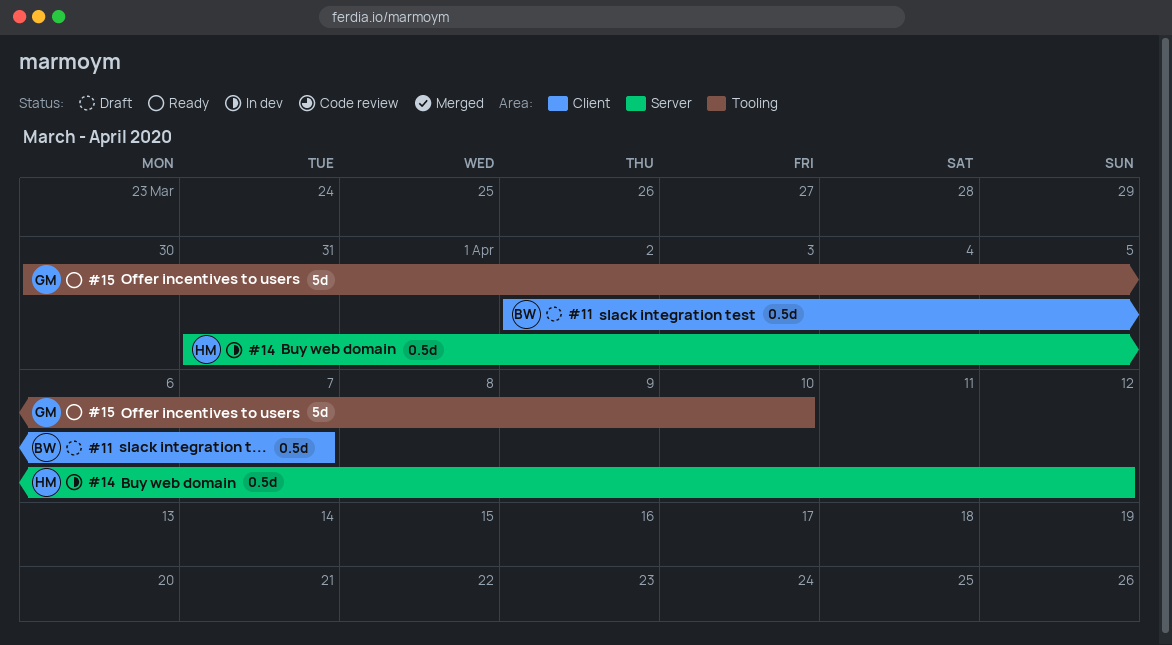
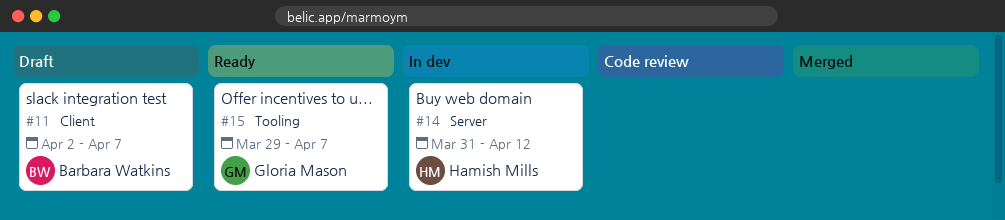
#15, start: Mar 30 -> Mar 29
#15, due: Apr 10 -> Apr 7

